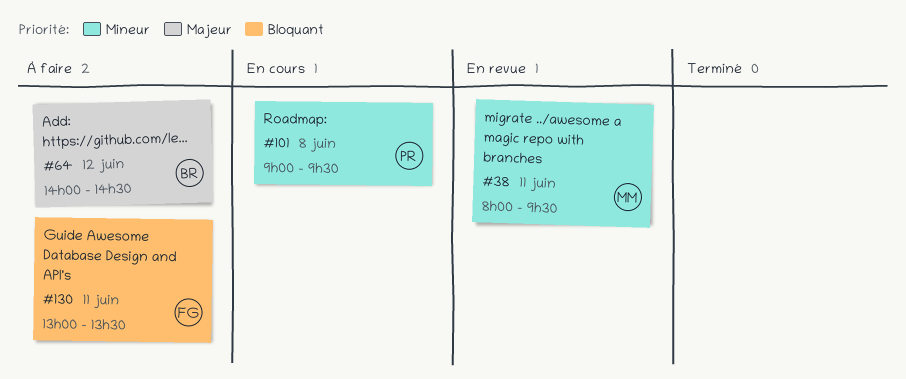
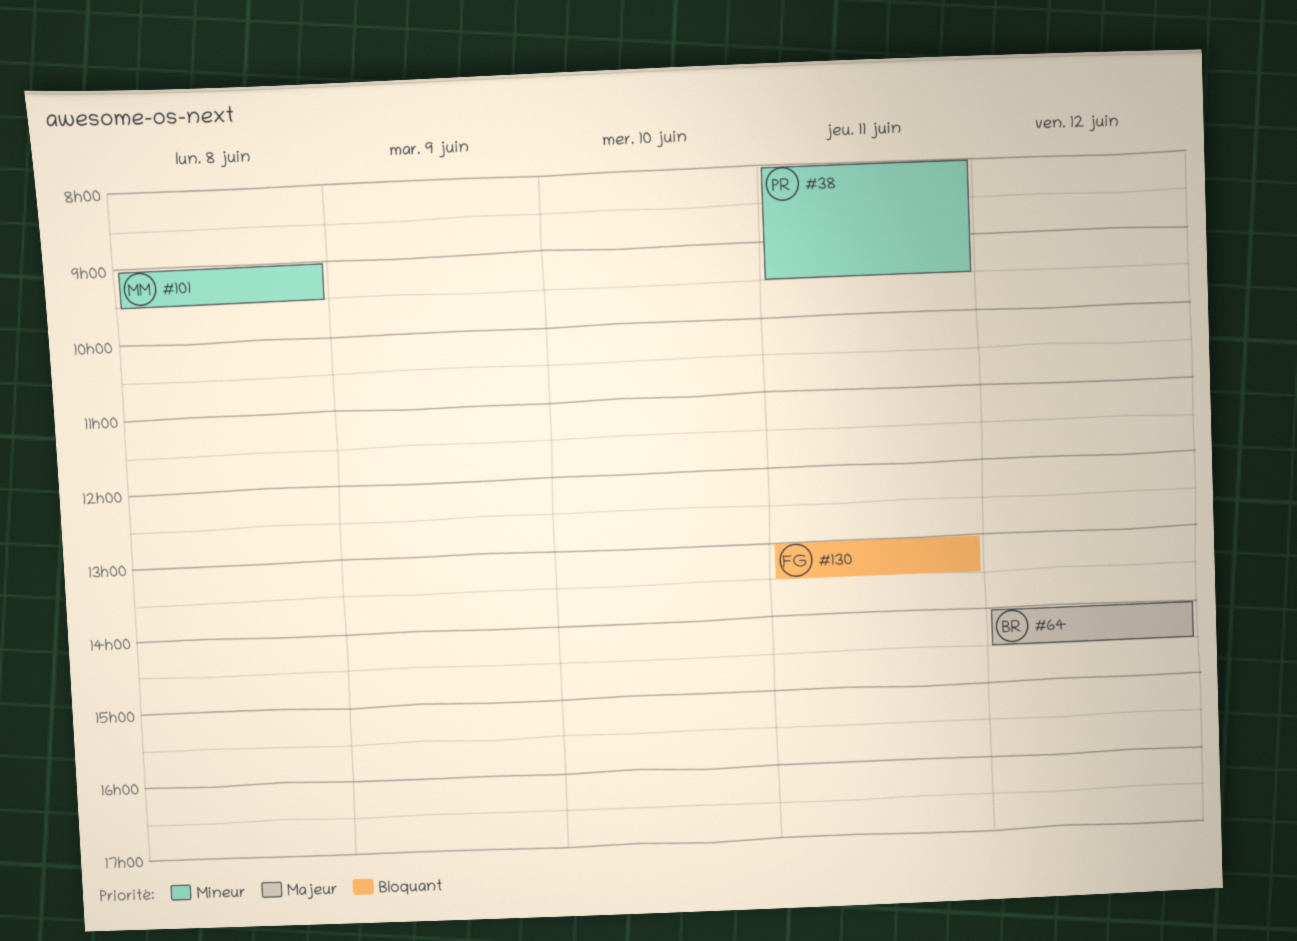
#38, owner: MM -> PR
#101, owner: PR -> MM

